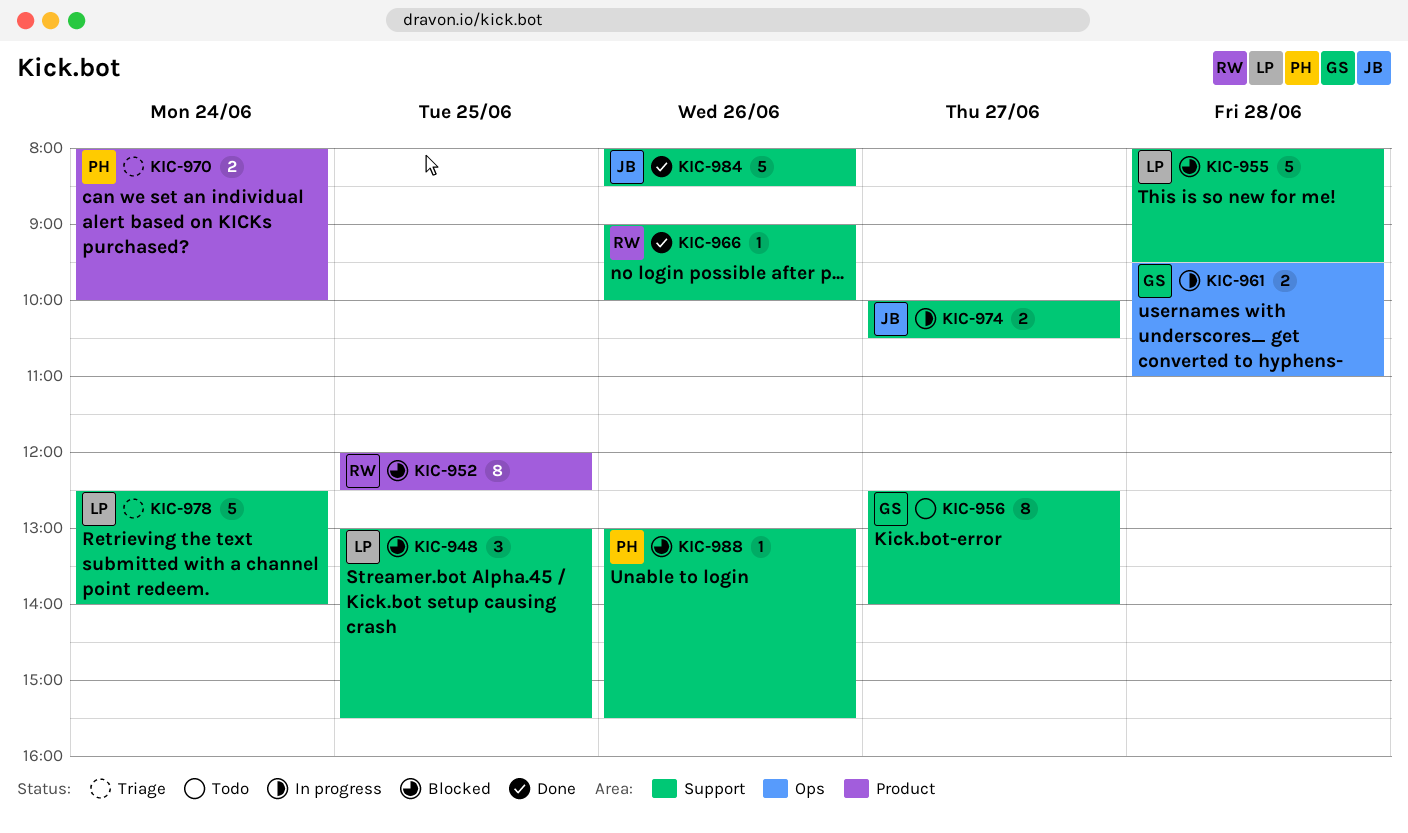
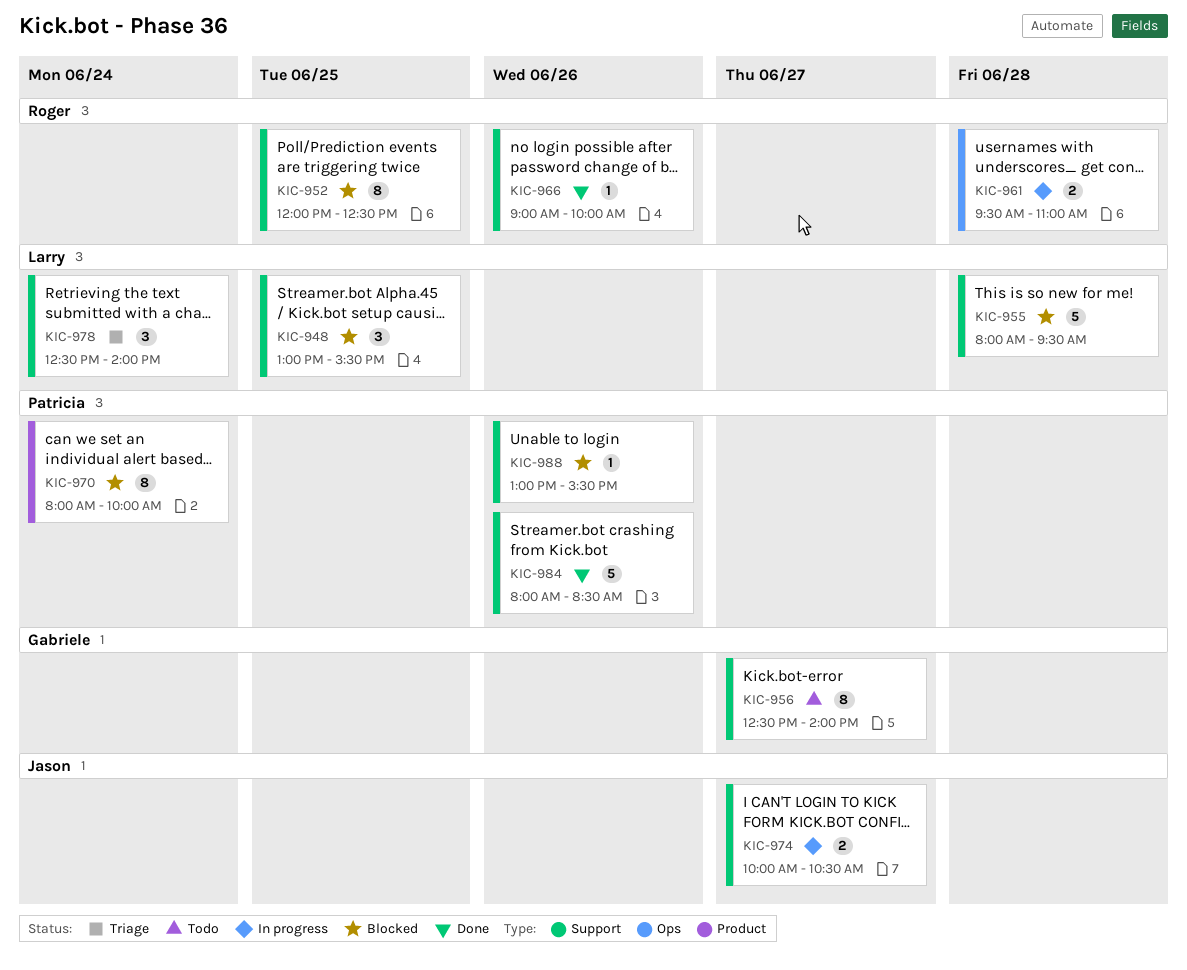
KIC-952, label: Product -> Support
KIC-961, owner: Gabriele -> Roger
KIC-970, status: Triage -> Blocked
KIC-970, estimate: 2 -> 8
KIC-978, estimate: 5 -> 3
KIC-984, owner: Jason -> Patricia

